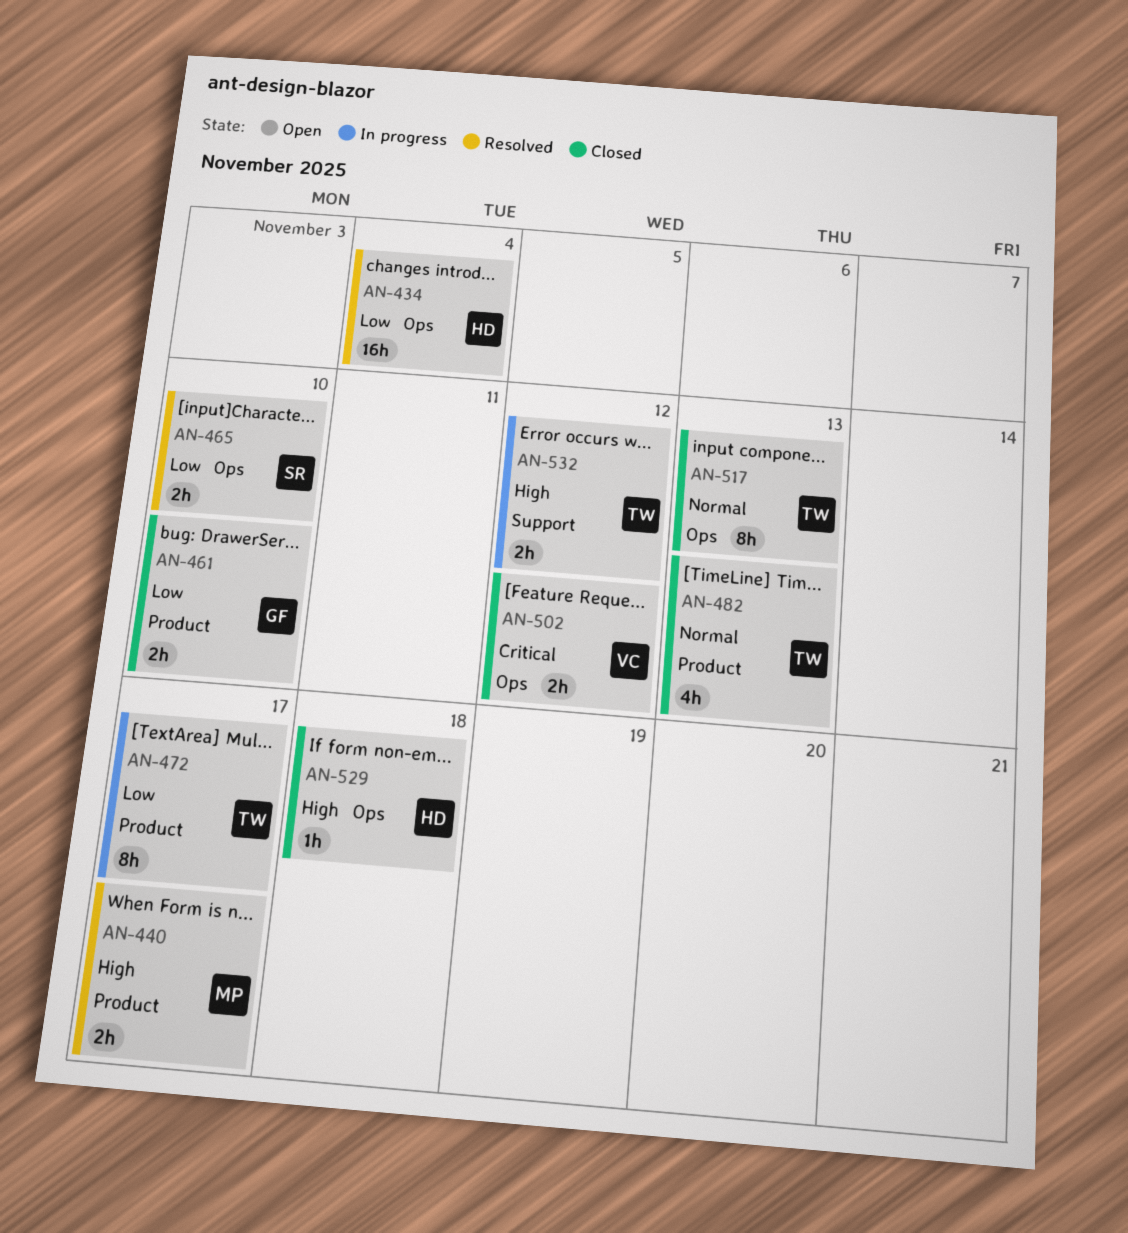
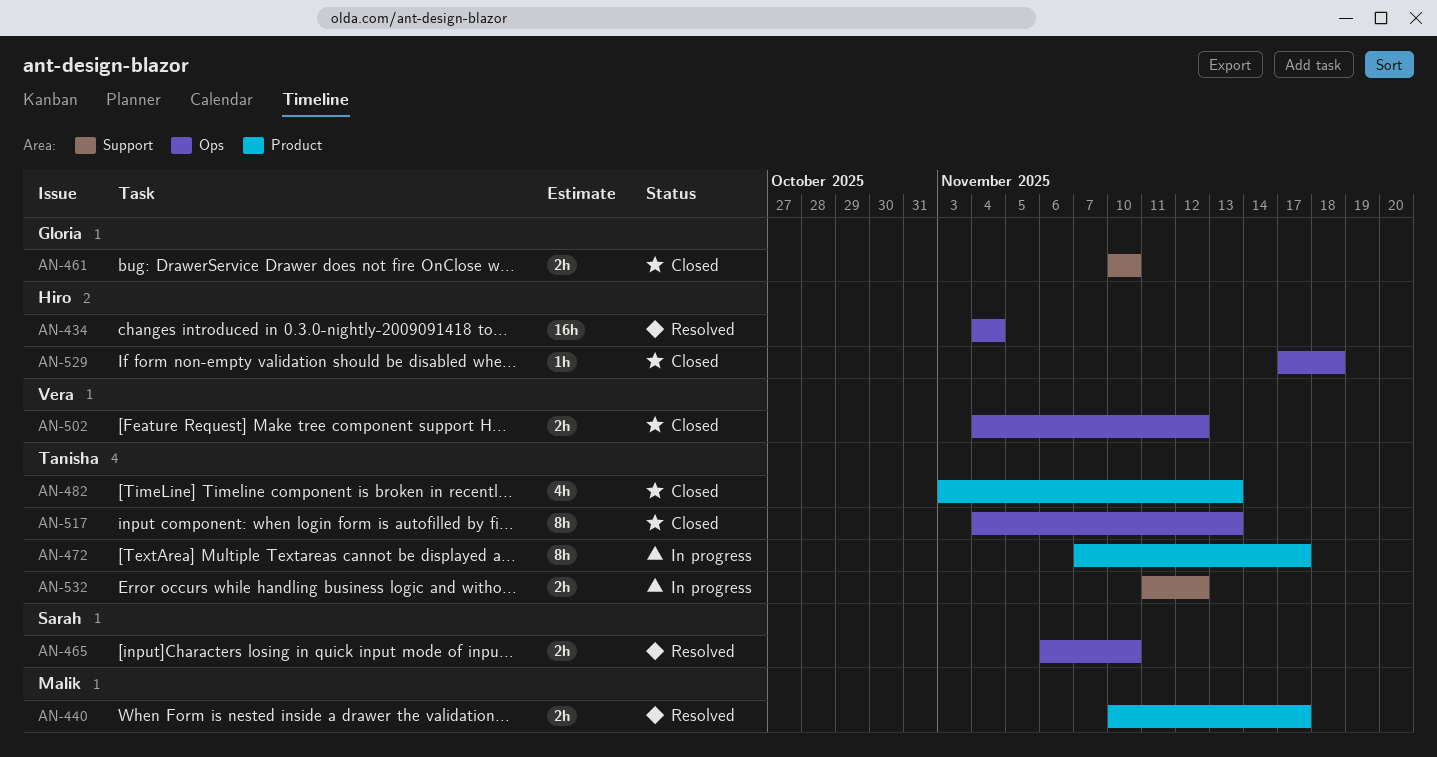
AN-461, label: Product -> Support

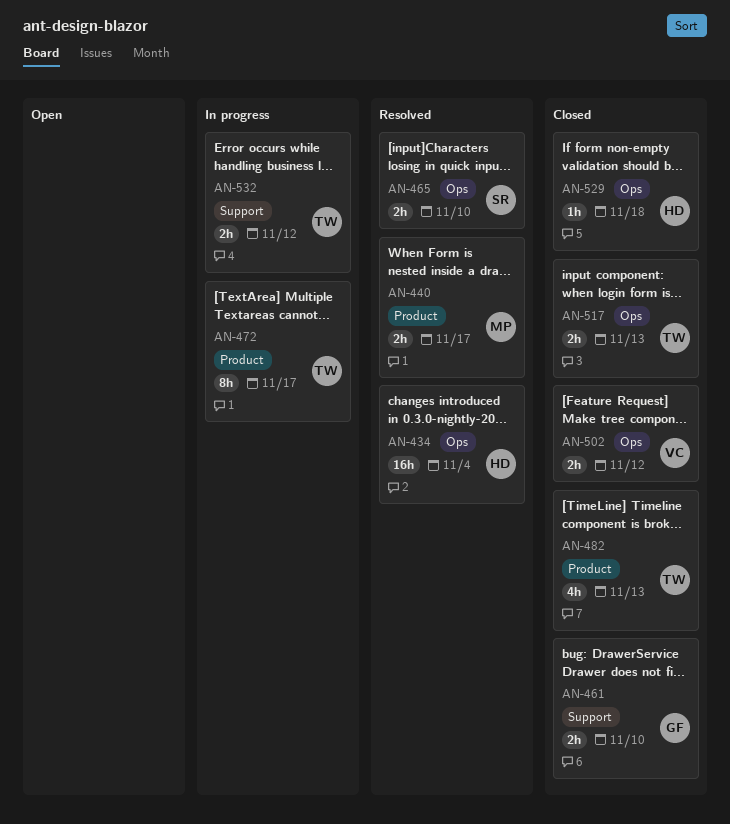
AN-517, estimate: 8h -> 2h

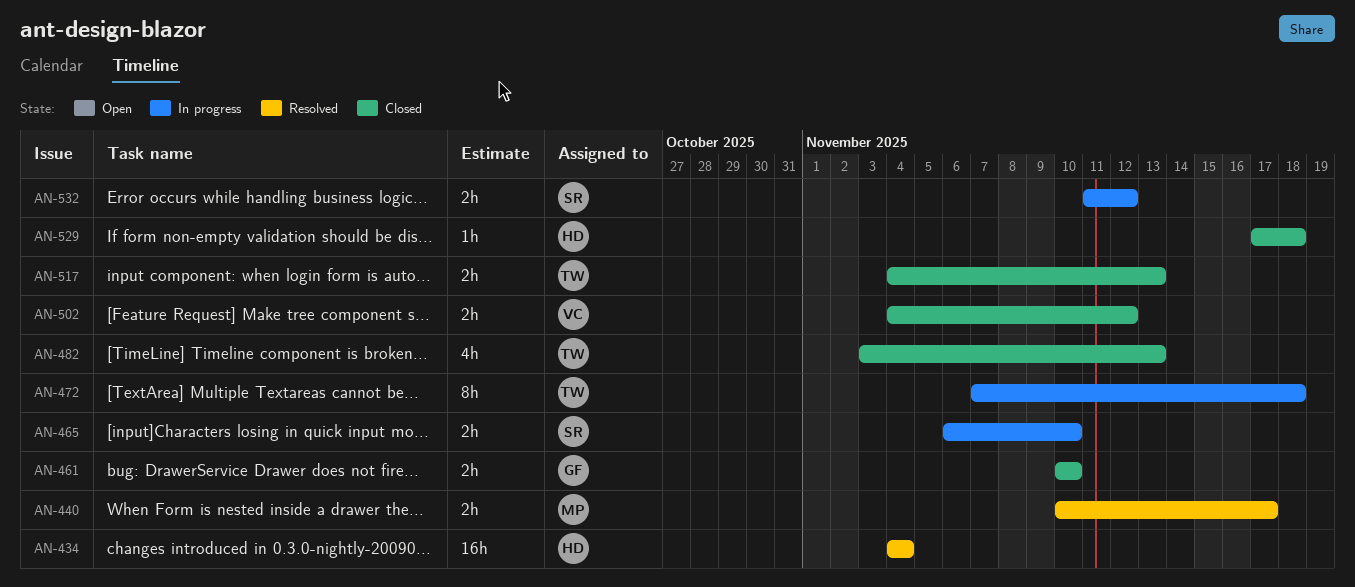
AN-465, status: Resolved -> In progress
AN-472, due: Nov 17 -> Nov 18
AN-532, owner: TW -> SR

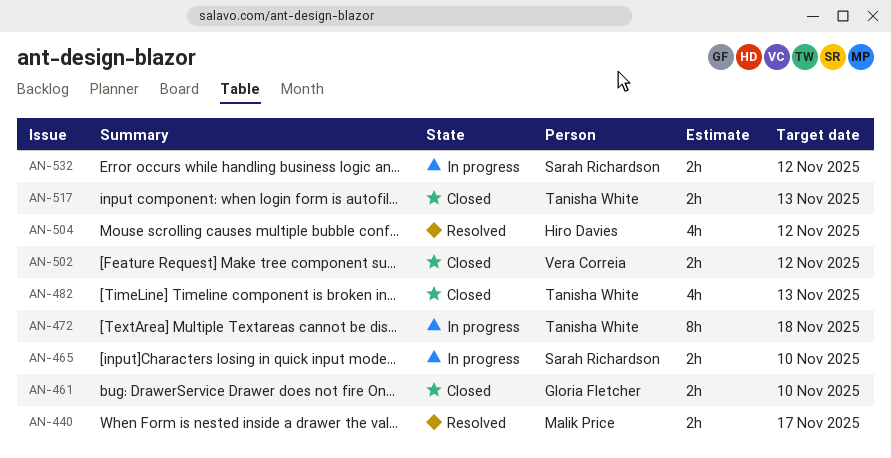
AN-434: present -> none
AN-504: none -> present
AN-529: present -> none

